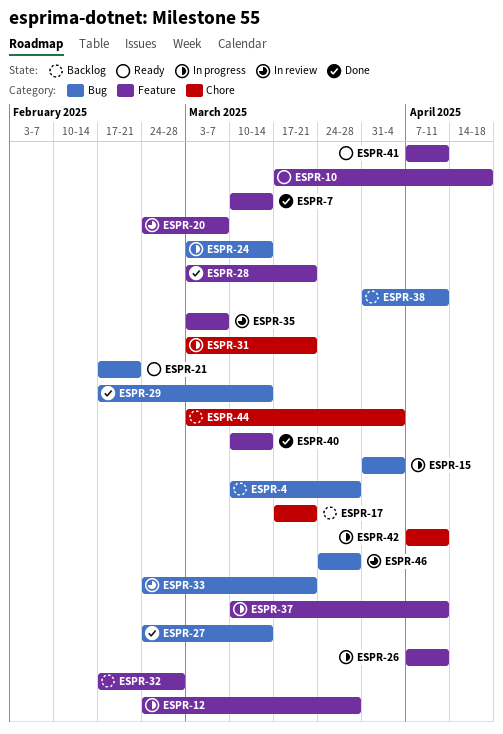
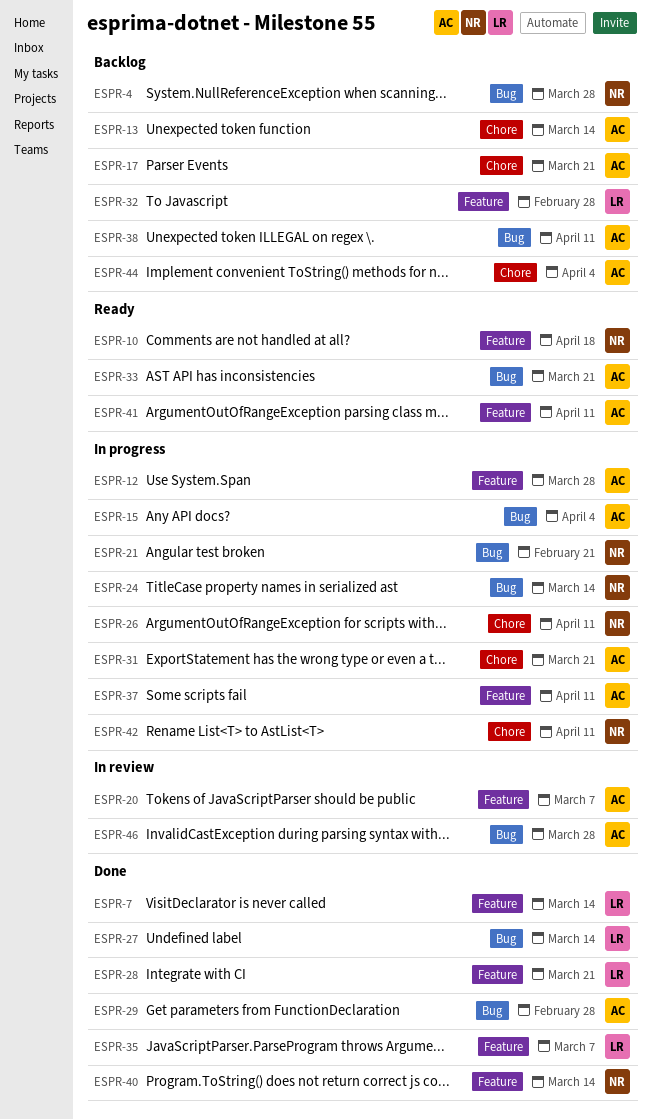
ESPR-13: none -> present
ESPR-21, status: Ready -> In progress
ESPR-26, label: Feature -> Chore
ESPR-29, due: Mar 14 -> Feb 28
ESPR-33, status: In review -> Ready
ESPR-35, status: In review -> Done

